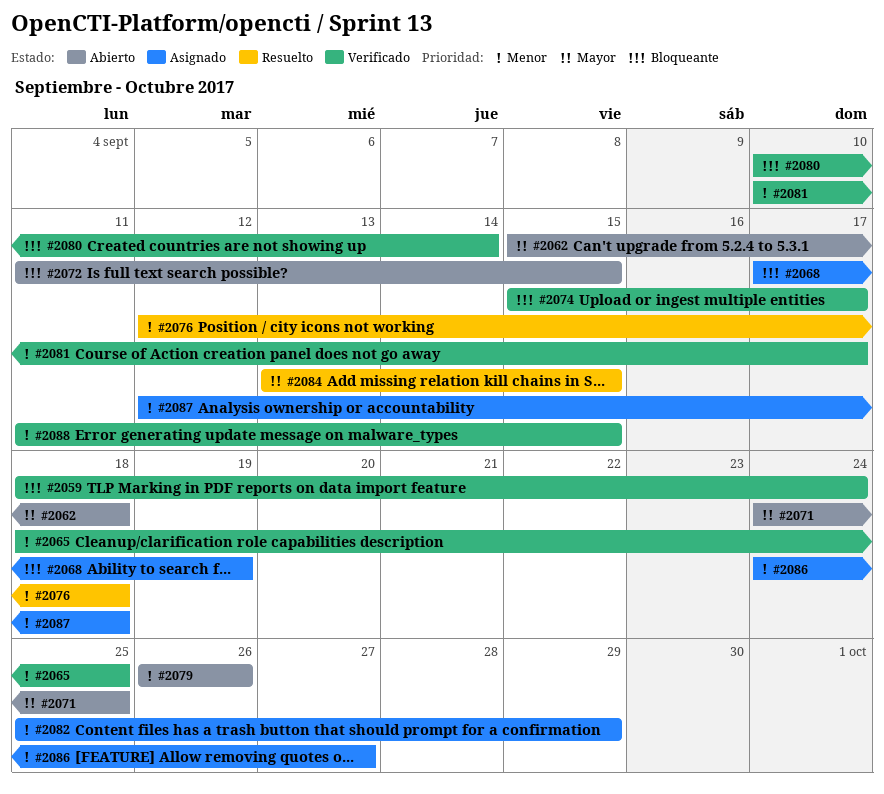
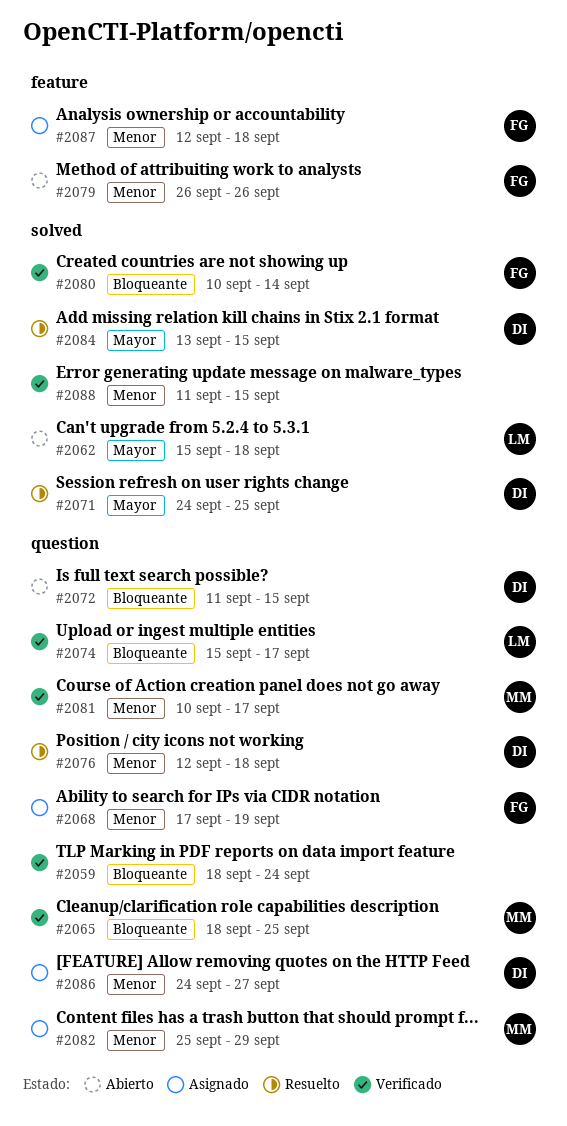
#2065, priority: Menor -> Bloqueante
#2068, priority: Bloqueante -> Menor
#2071, status: Abierto -> Resuelto

